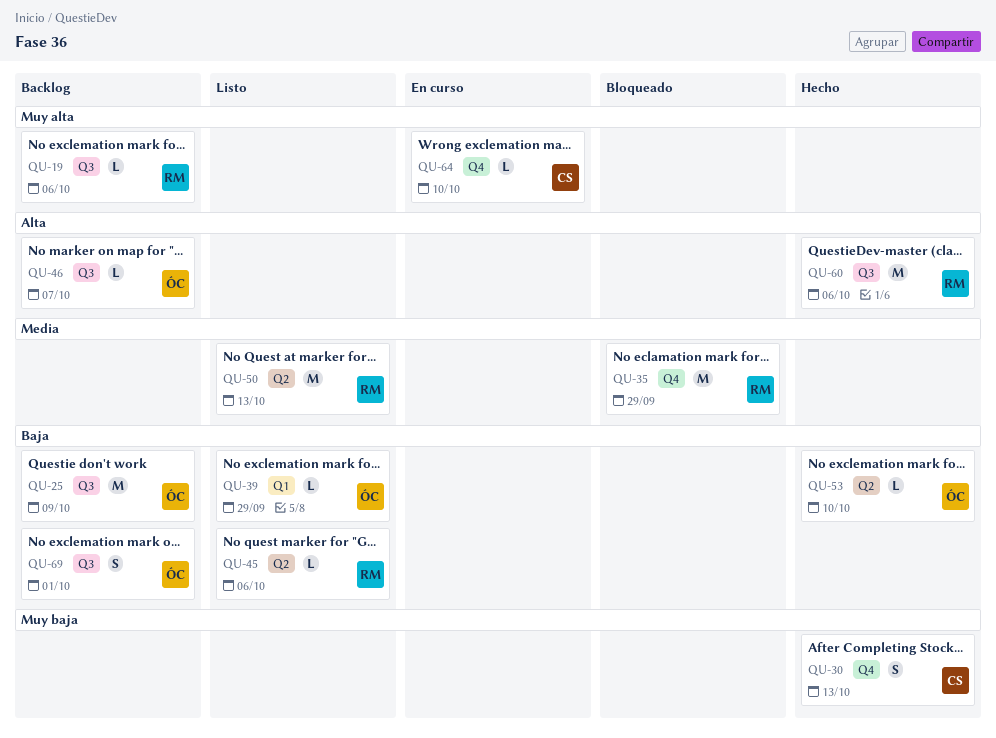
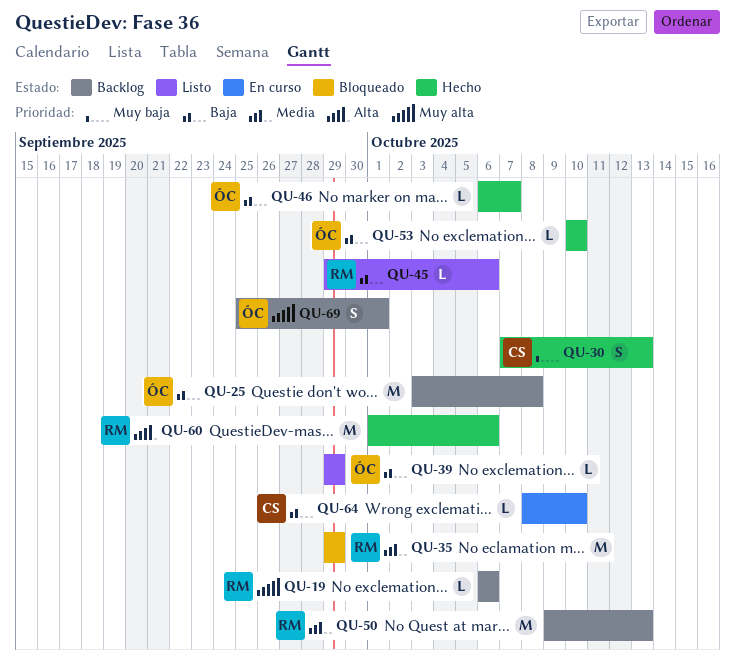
QU-25, due: Oct 9 -> Oct 8
QU-46, status: Backlog -> Hecho
QU-46, priority: Alta -> Baja
QU-50, status: Listo -> Backlog
QU-64, priority: Muy alta -> Baja
QU-69, priority: Baja -> Muy alta

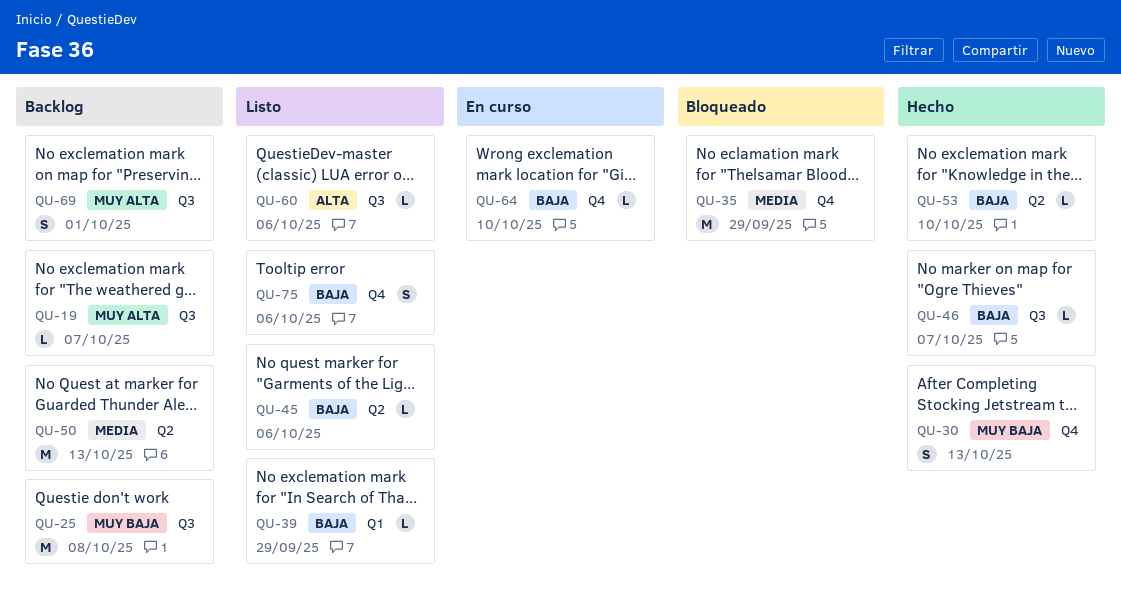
QU-19, due: Oct 6 -> Oct 7
QU-25, priority: Baja -> Muy baja
QU-60, status: Hecho -> Listo
QU-60, estimate: M -> L
QU-75: none -> present

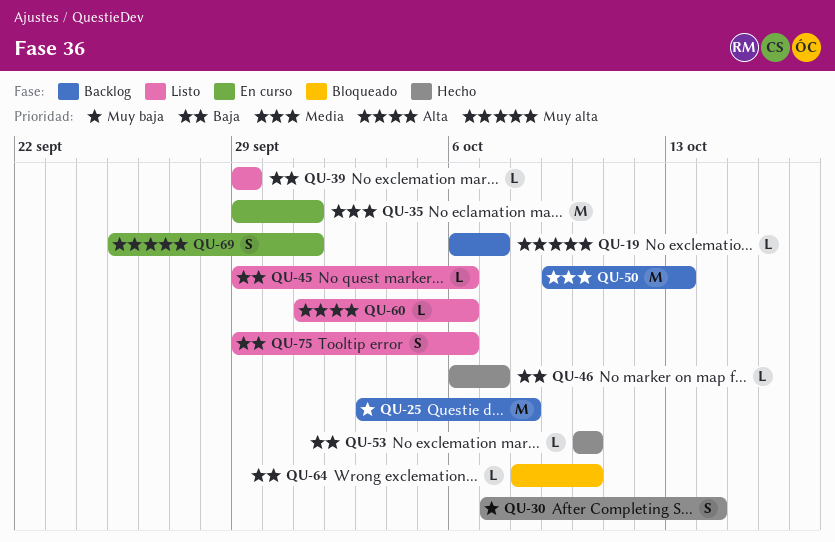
QU-30, due: Oct 13 -> Oct 14
QU-35, status: Bloqueado -> En curso
QU-35, due: Sep 29 -> Oct 1
QU-64, status: En curso -> Bloqueado
QU-69, status: Backlog -> En curso

